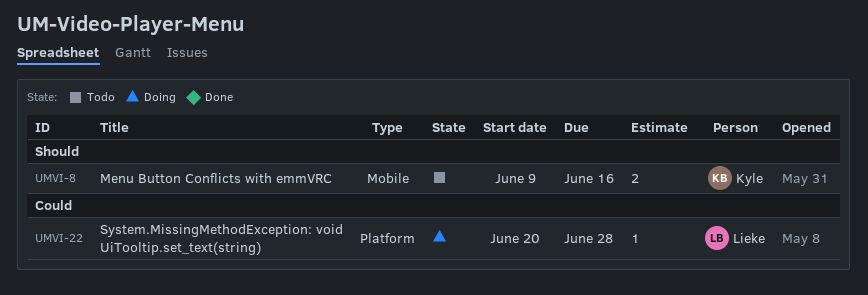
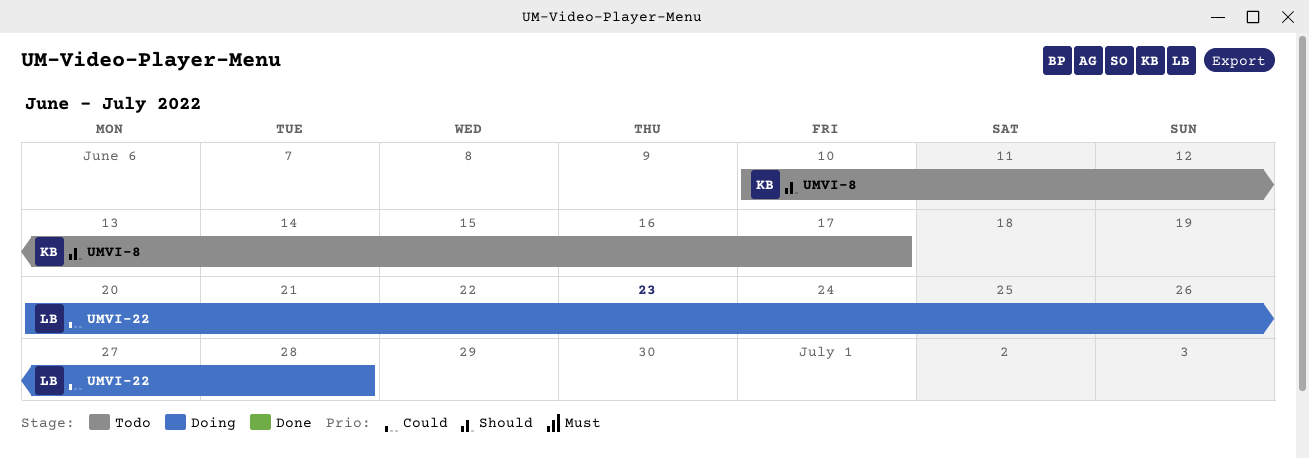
UMVI-8, start: Jun 9 -> Jun 10
UMVI-8, due: Jun 16 -> Jun 17

